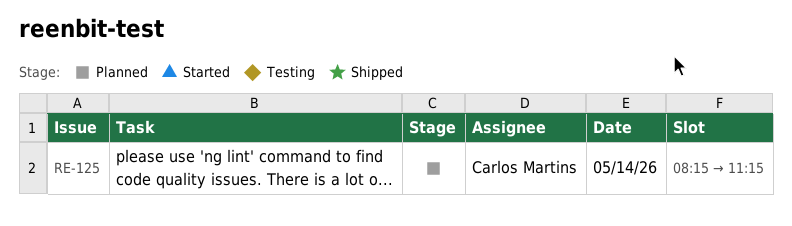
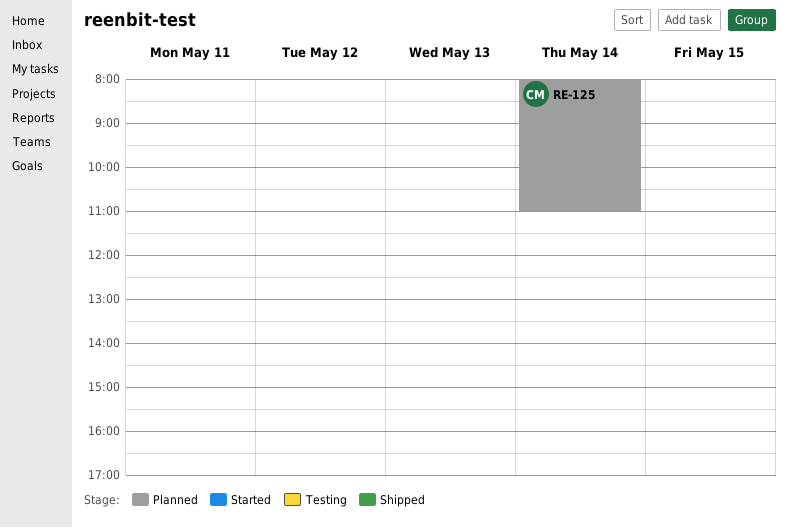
RE-125, begins: 08:15 -> 08:00
RE-125, ends: 11:15 -> 11:00

